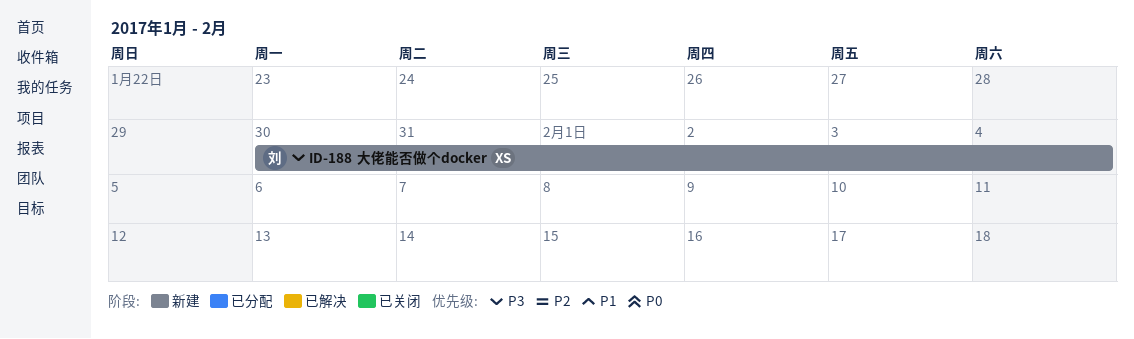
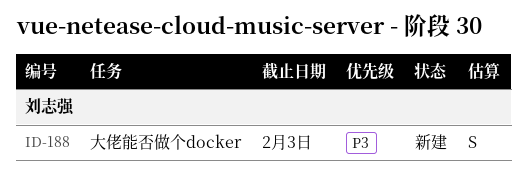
ID-188, estimate: XS -> S
ID-188, due: Feb 4 -> Feb 3

